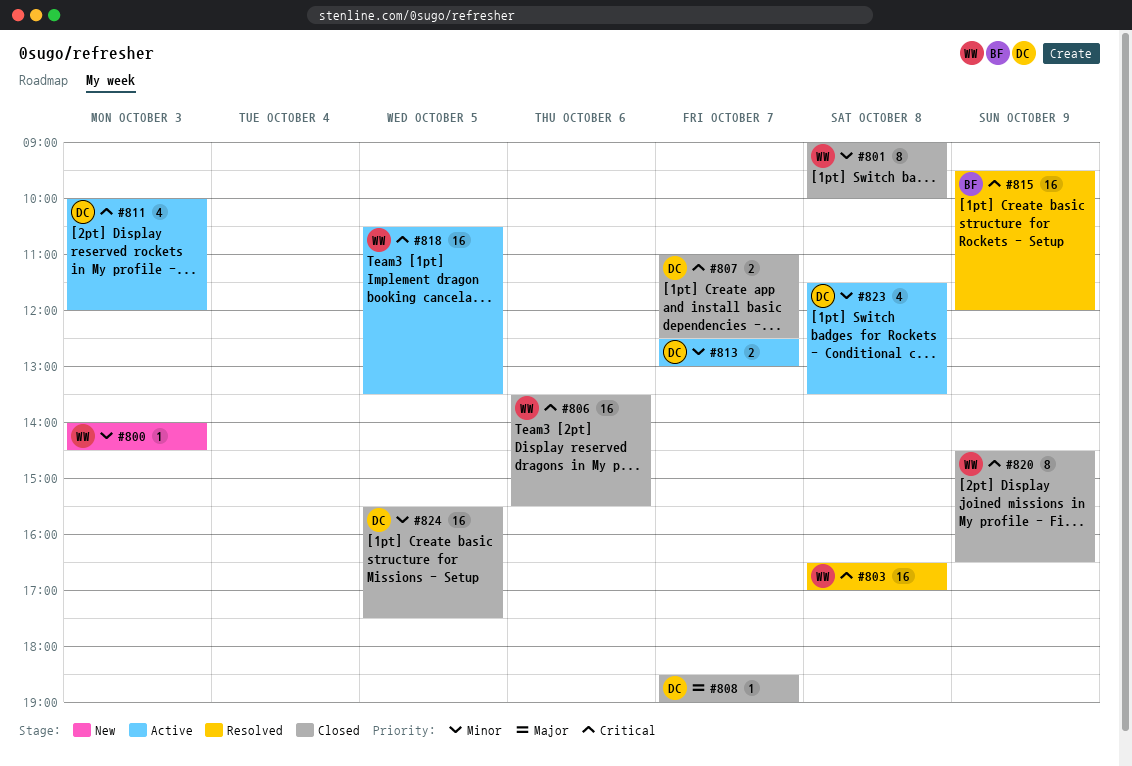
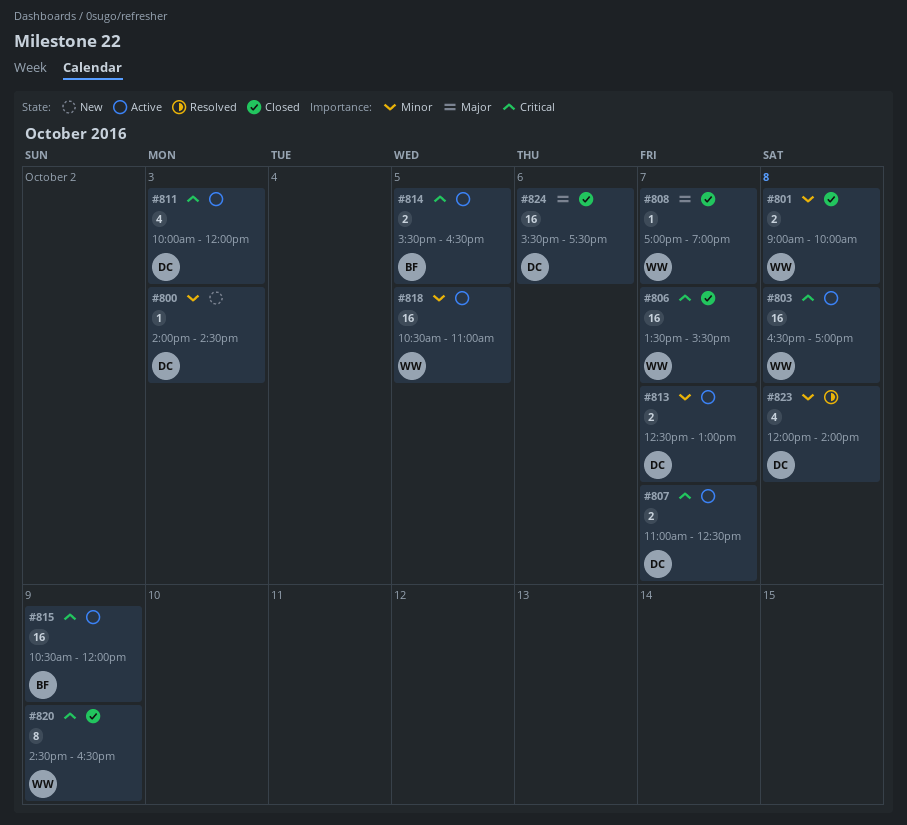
#800, owner: WW -> DC
#801, estimate: 8 -> 2
#803, status: Resolved -> Active
#806, day: Oct 6 -> Oct 7
#807, status: Closed -> Active
#808, owner: DC -> WW
#808, begins: 18:30 -> 17:00
#814: none -> present
#815, status: Resolved -> Active
#815, begins: 09:30 -> 10:30
#818, priority: Critical -> Minor
#818, ends: 13:30 -> 11:00
#823, status: Active -> Resolved
#823, begins: 11:30 -> 12:00
#823, ends: 13:30 -> 14:00
#824, priority: Minor -> Major
#824, day: Oct 5 -> Oct 6

